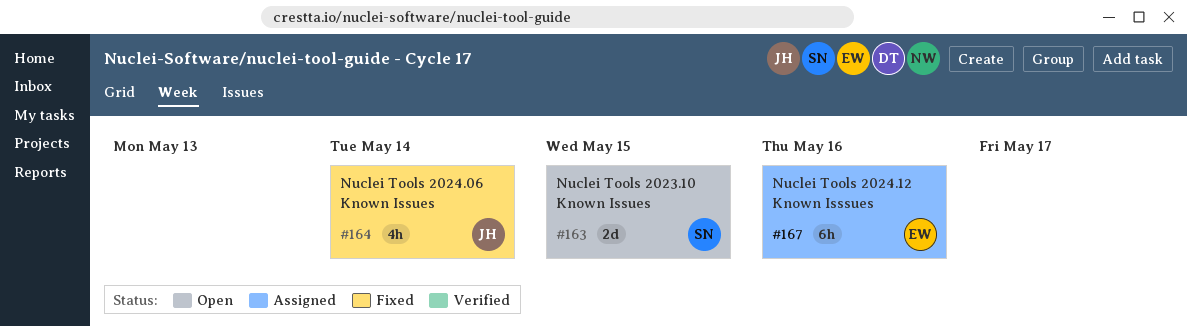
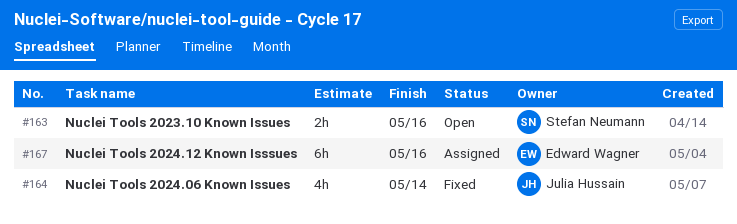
#163, estimate: 2d -> 2h
#163, due: May 15 -> May 16

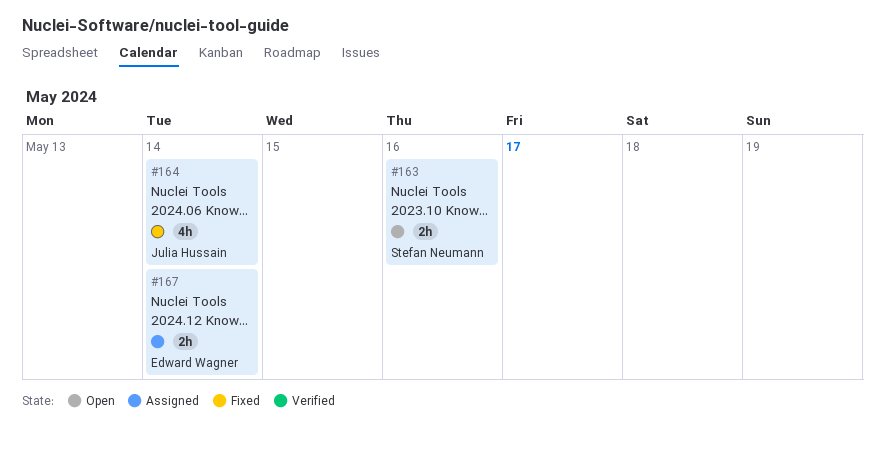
#167, estimate: 6h -> 2h
#167, due: May 16 -> May 14

